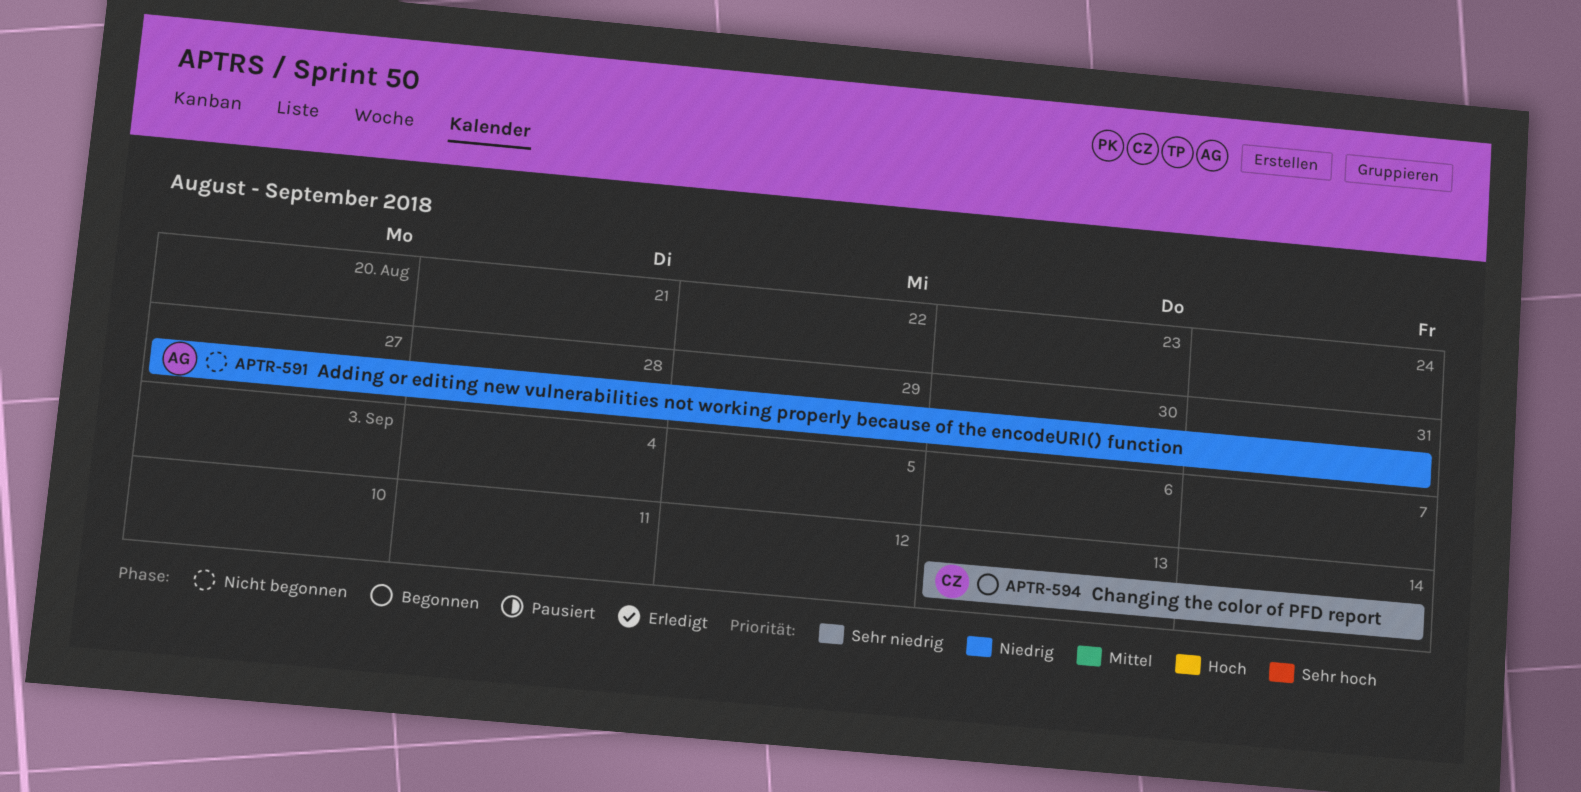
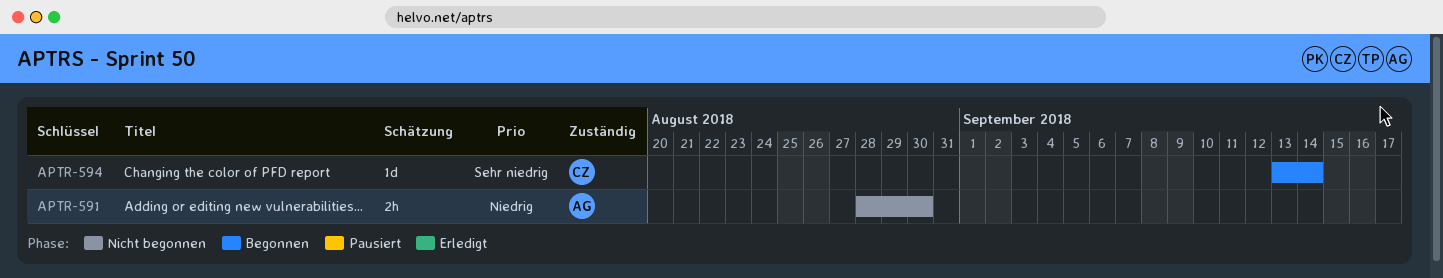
APTR-591, start: Aug 27 -> Aug 28
APTR-591, due: Aug 31 -> Aug 30

